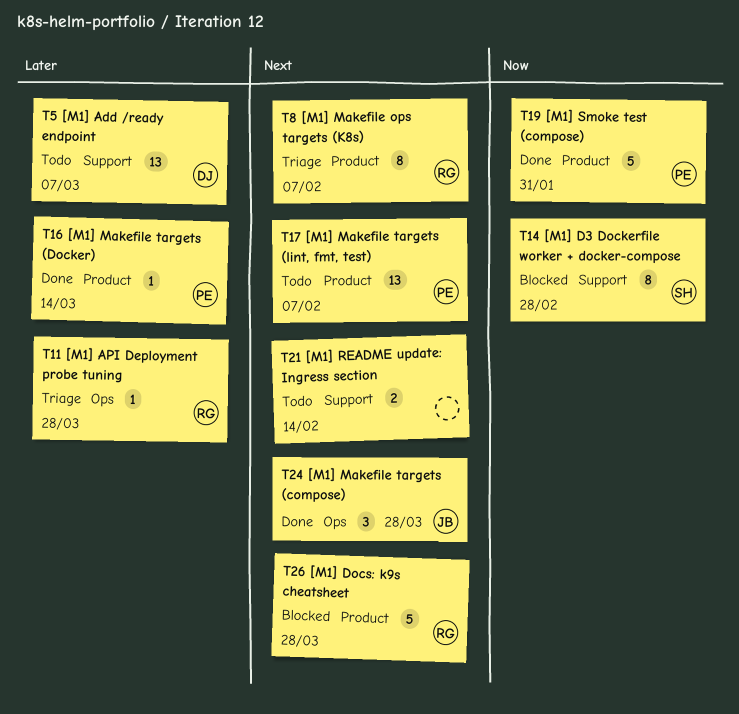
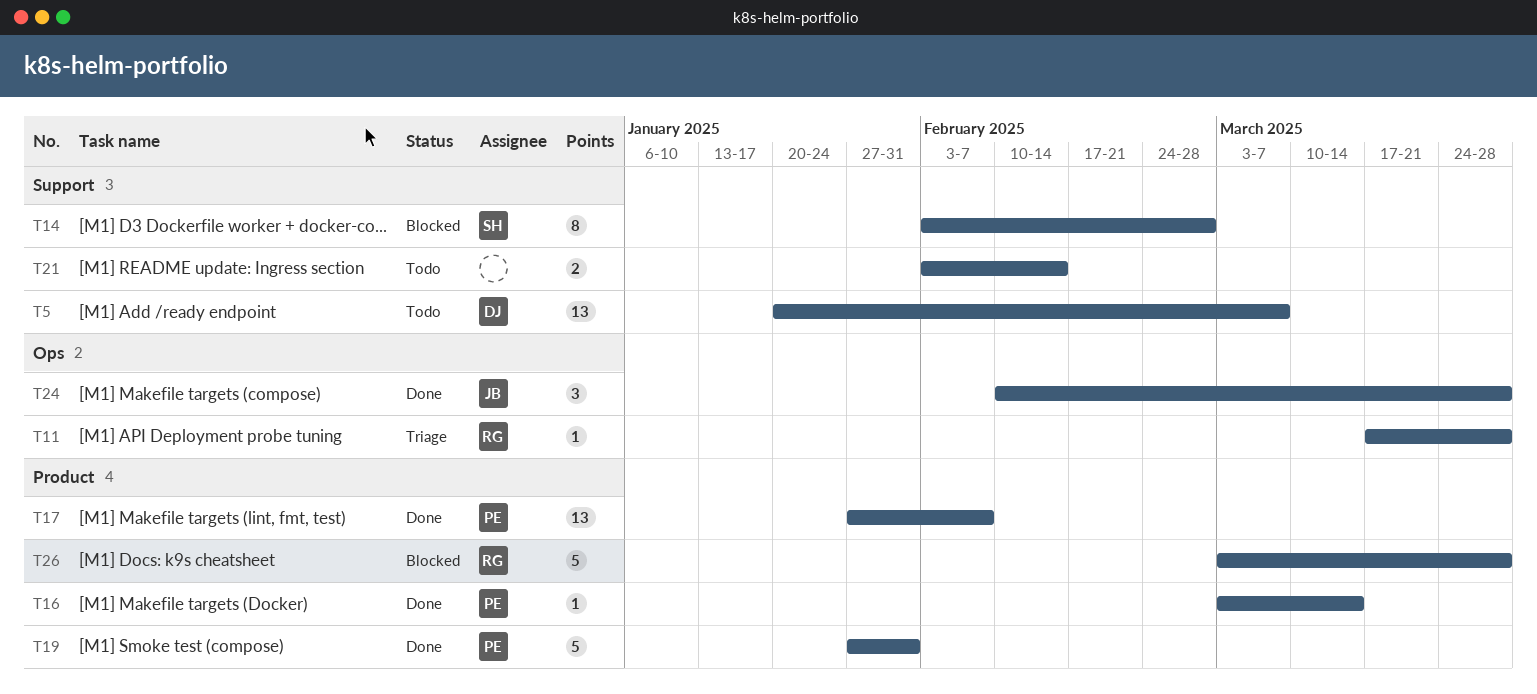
T8: present -> none
T17, status: Todo -> Done

